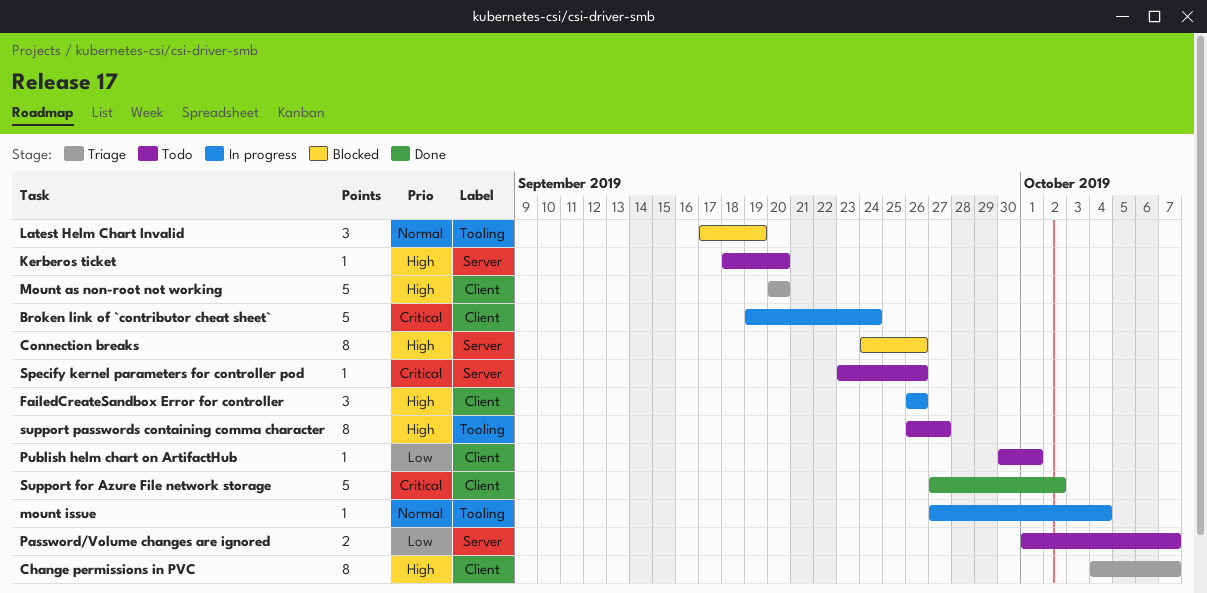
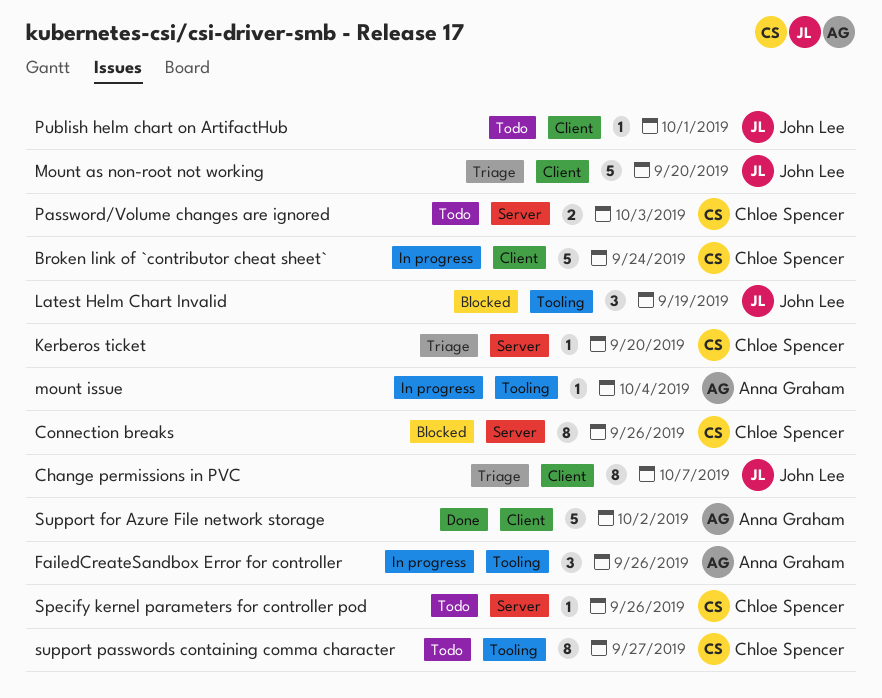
FailedCreateSandbox Error for controller, label: Client -> Tooling
Kerberos ticket, status: Todo -> Triage
Password/Volume changes are ignored, due: Oct 7 -> Oct 3

